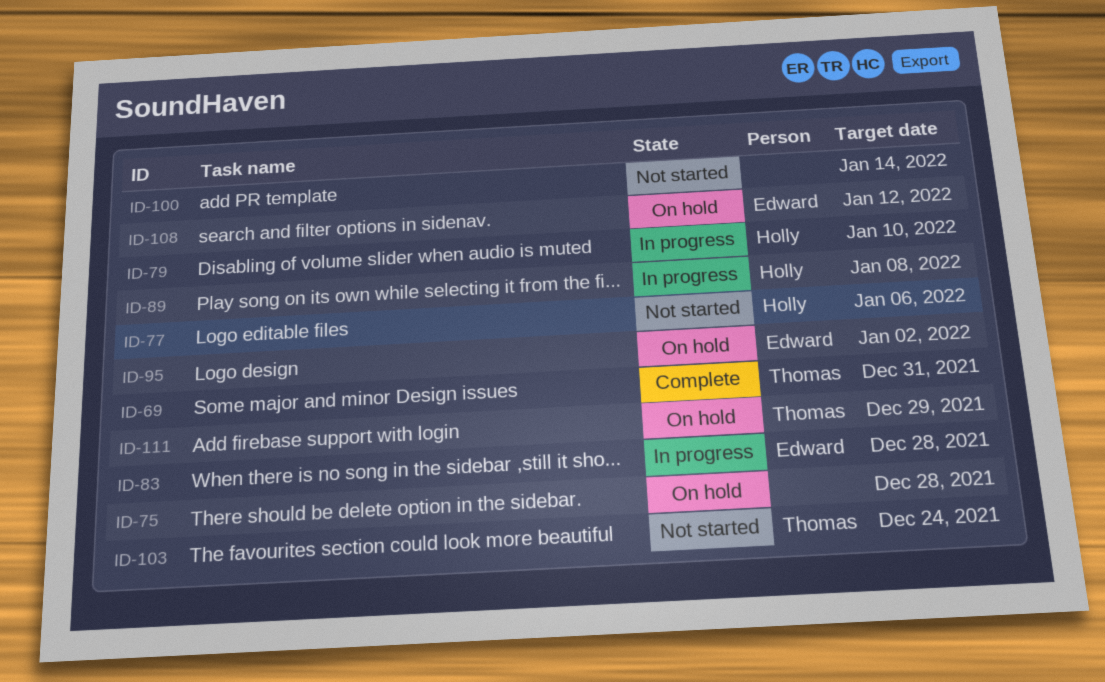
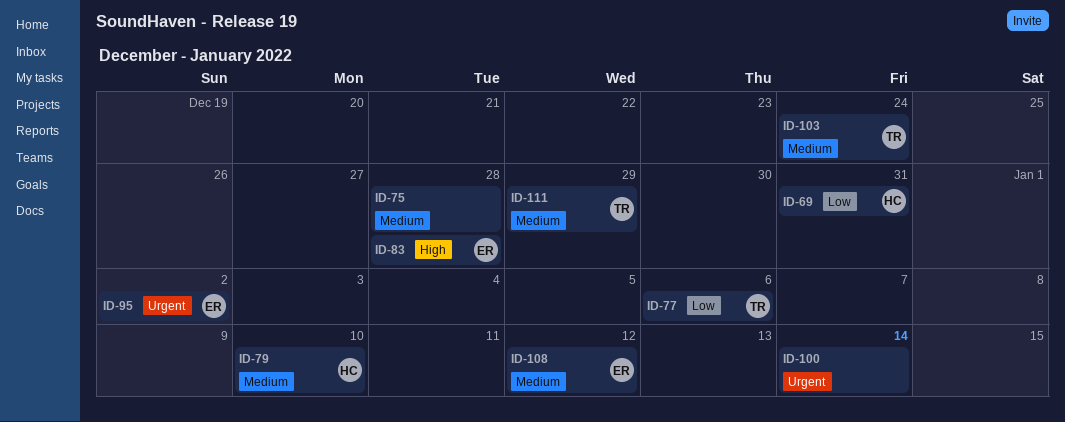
ID-69, owner: Thomas -> Holly
ID-77, owner: Holly -> Thomas
ID-89: present -> none

